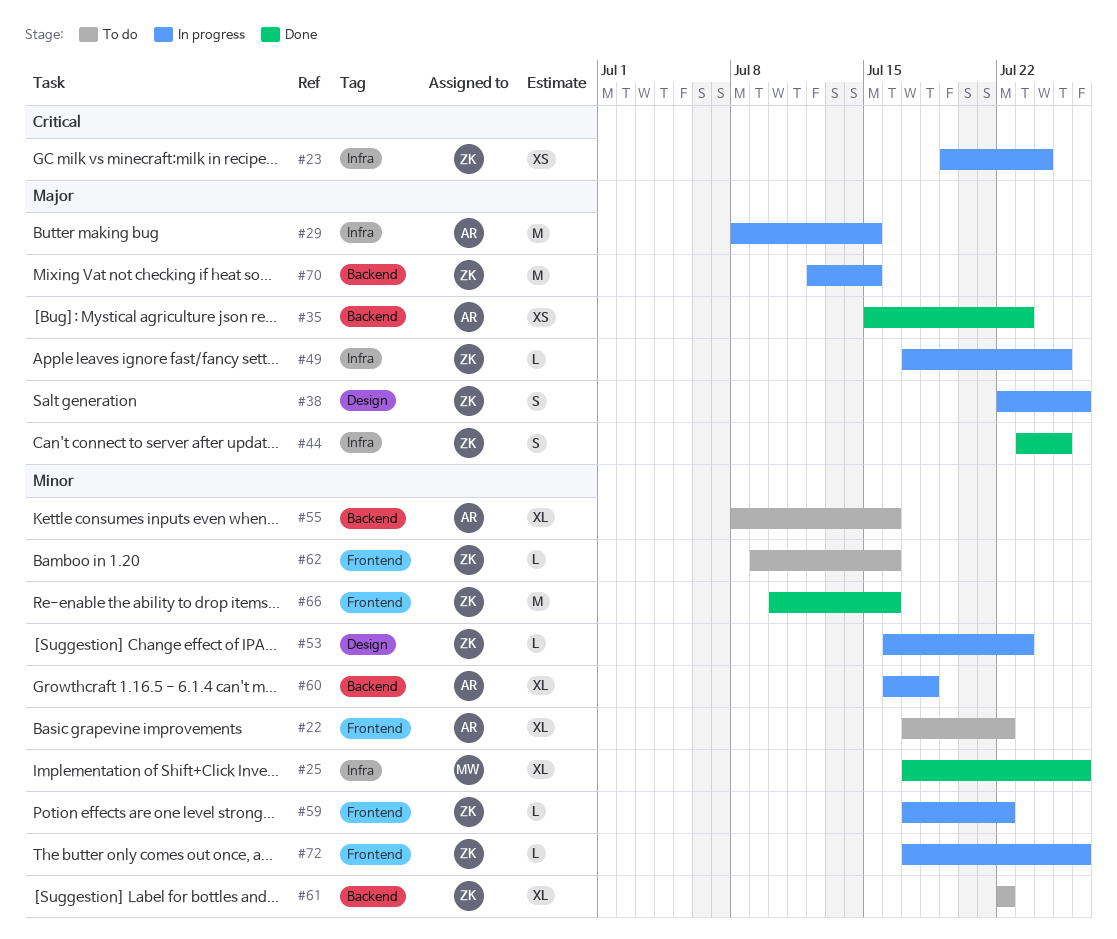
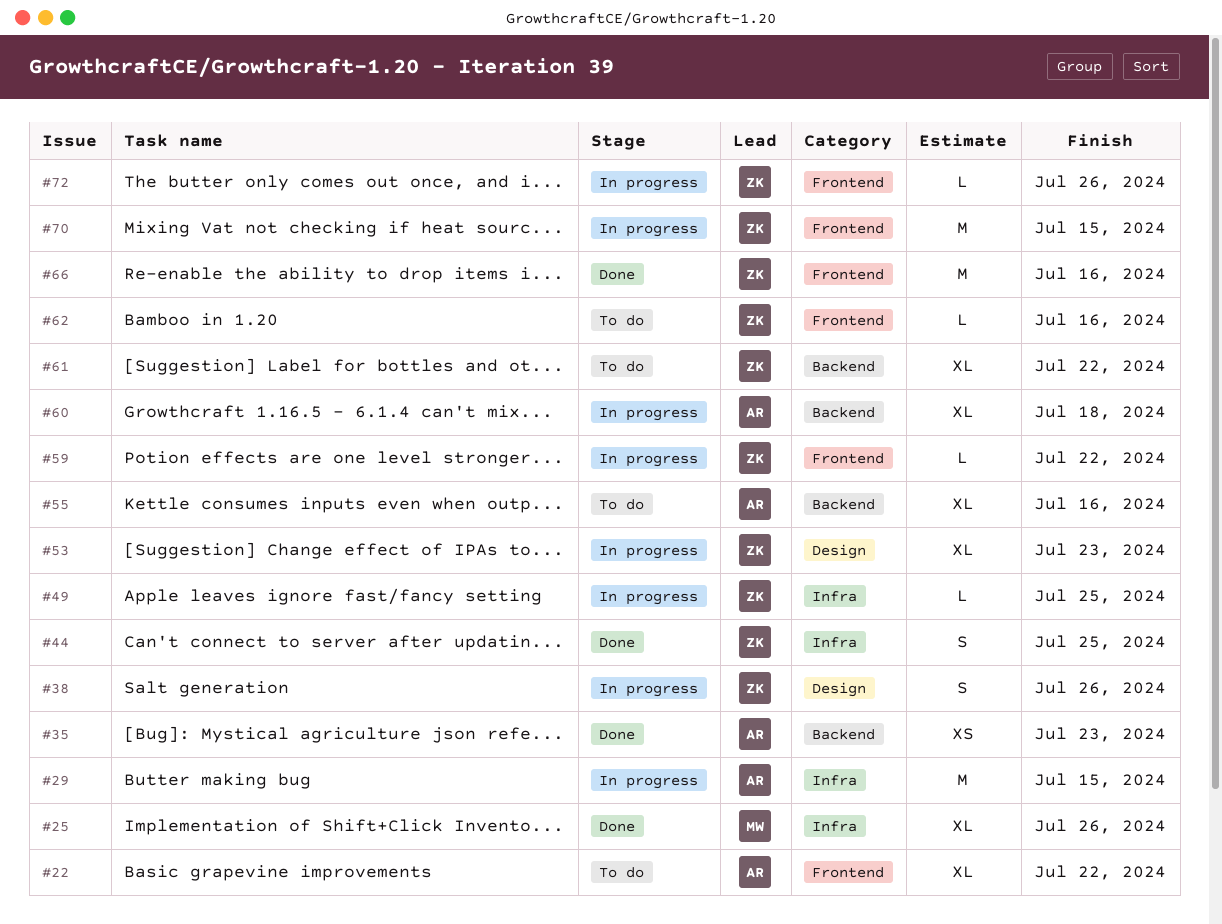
#23: present -> none
#53, estimate: L -> XL
#70, label: Backend -> Frontend

